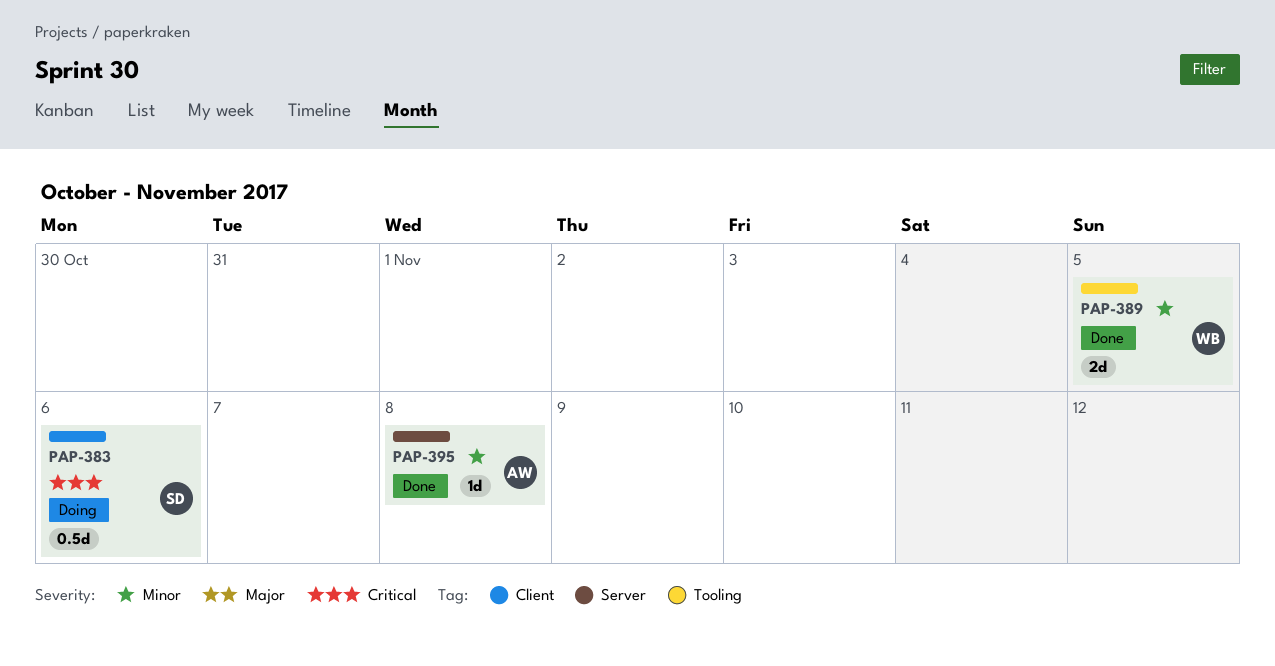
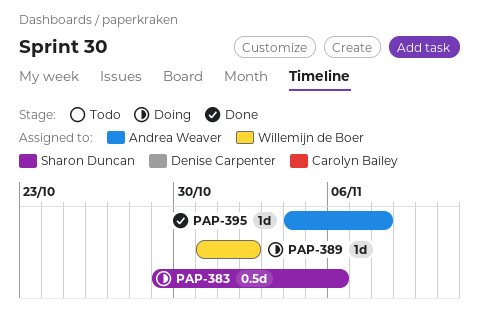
PAP-389, status: Done -> Doing
PAP-389, estimate: 2d -> 1d
PAP-389, due: Nov 5 -> Nov 2

